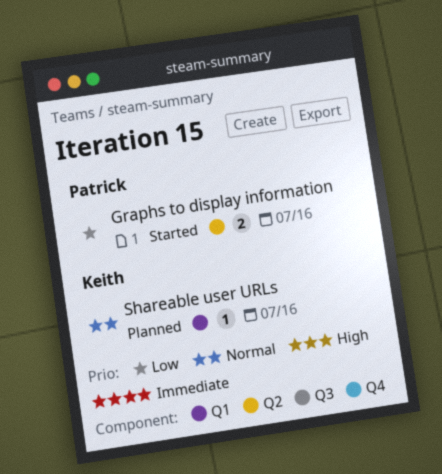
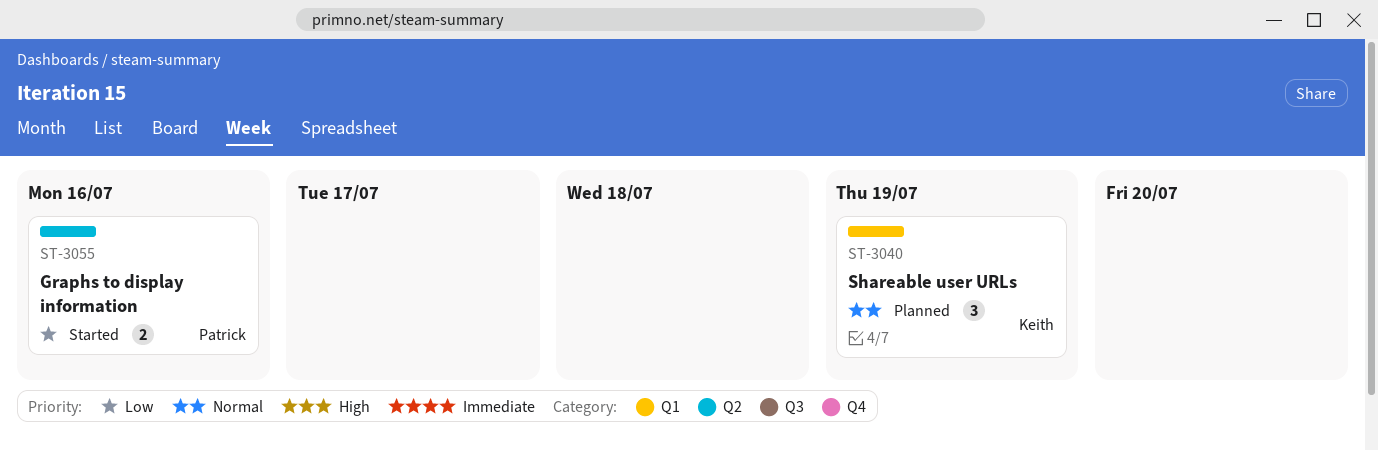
Shareable user URLs, estimate: 1 -> 3
Shareable user URLs, due: Jul 16 -> Jul 19

